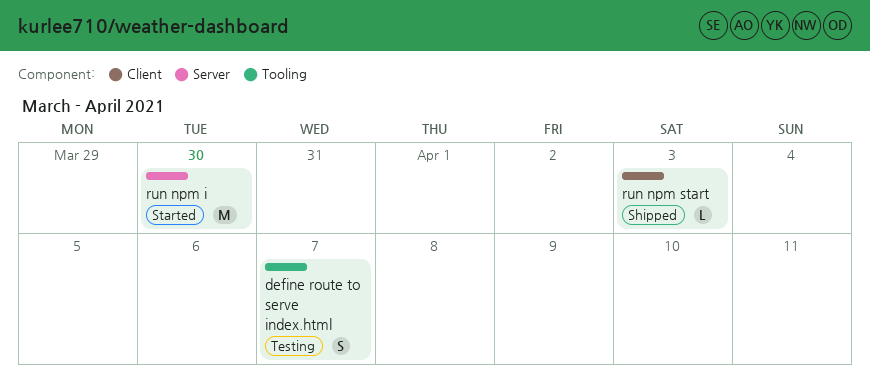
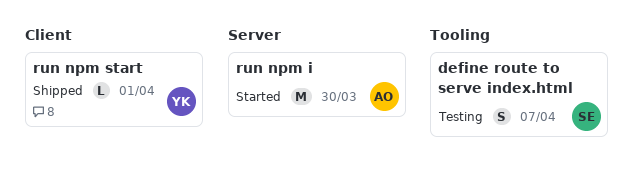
run npm start, due: Apr 3 -> Apr 1

